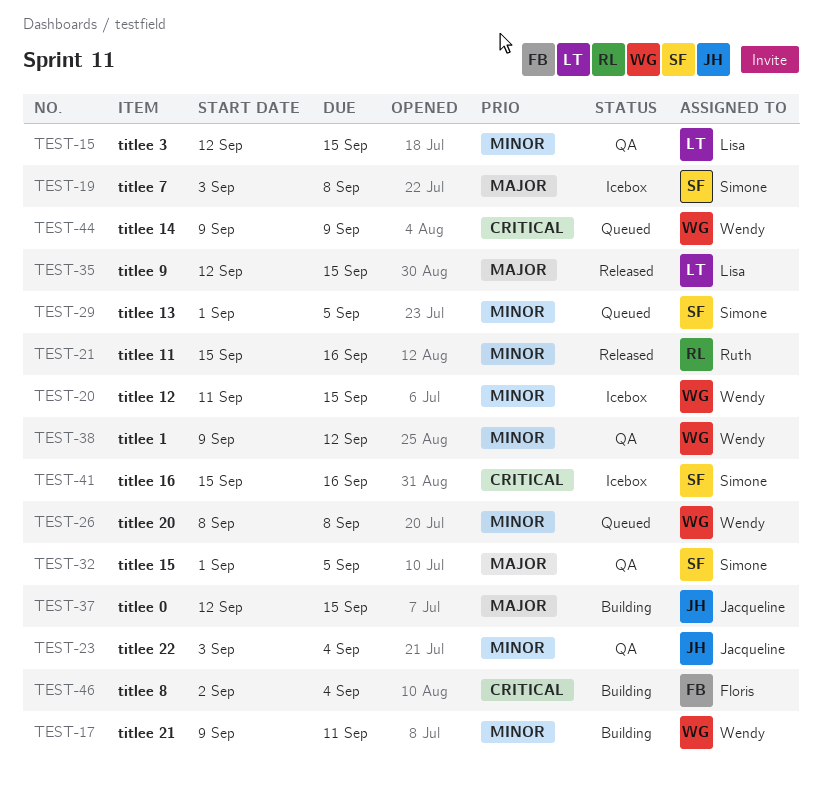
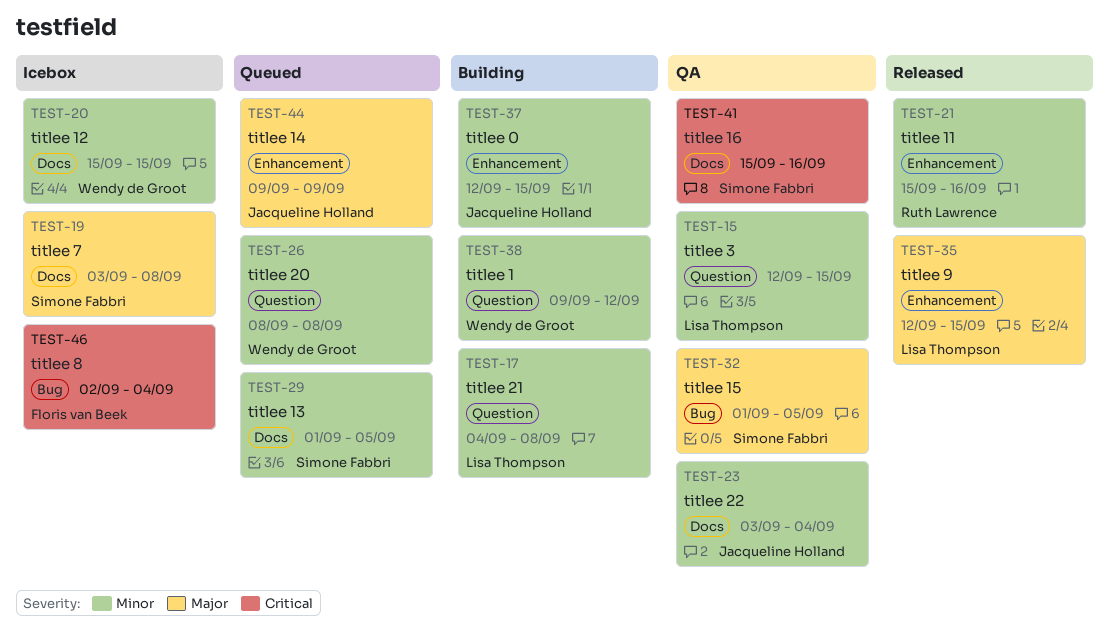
TEST-17, owner: Wendy de Groot -> Lisa Thompson
TEST-17, start: Sep 9 -> Sep 4
TEST-17, due: Sep 11 -> Sep 8
TEST-20, start: Sep 11 -> Sep 15
TEST-37, priority: Major -> Minor
TEST-38, status: QA -> Building
TEST-41, status: Icebox -> QA
TEST-44, owner: Wendy de Groot -> Jacqueline Holland
TEST-44, priority: Critical -> Major
TEST-46, status: Building -> Icebox

